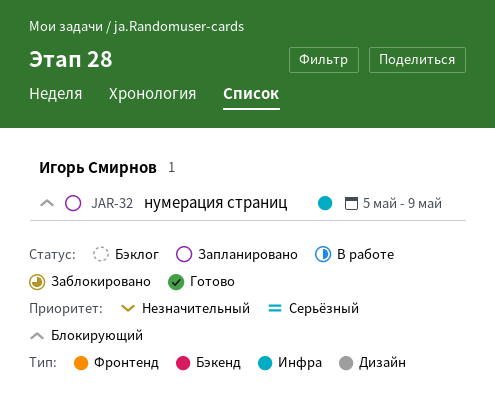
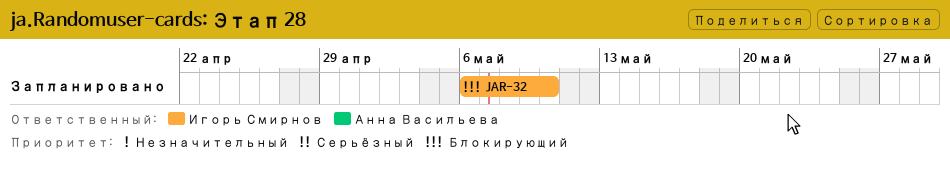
JAR-32, start: May 5 -> May 6
JAR-32, due: May 9 -> May 10

